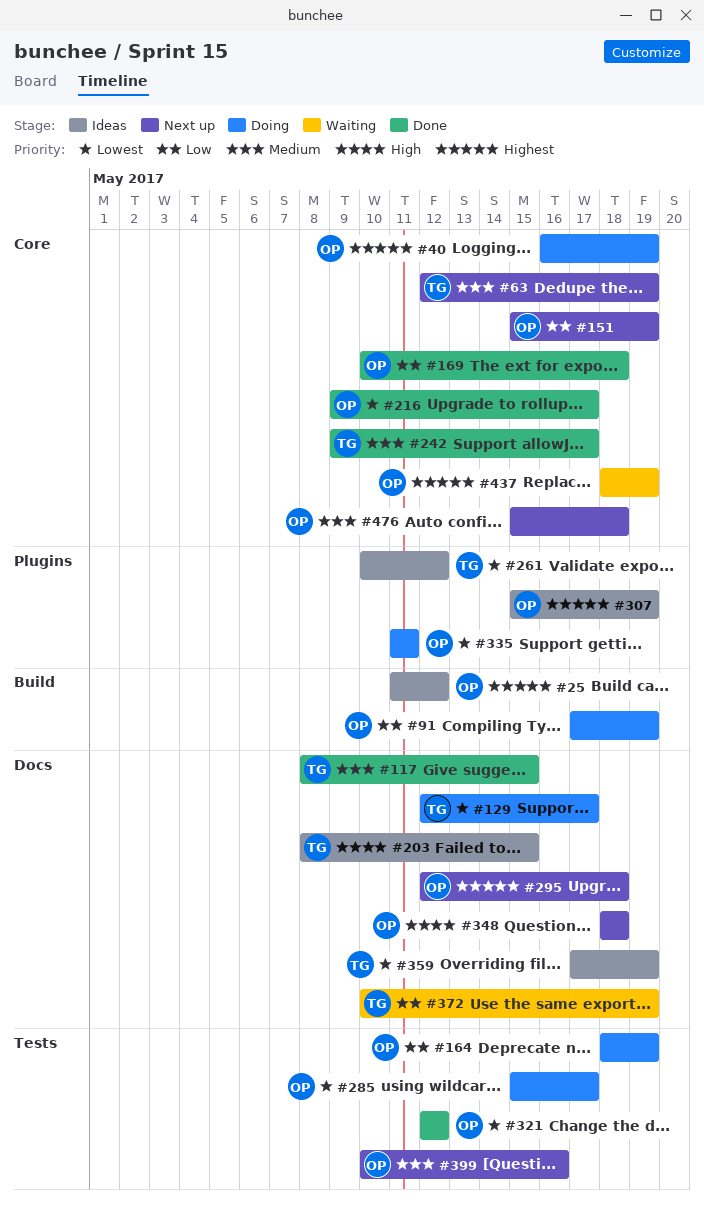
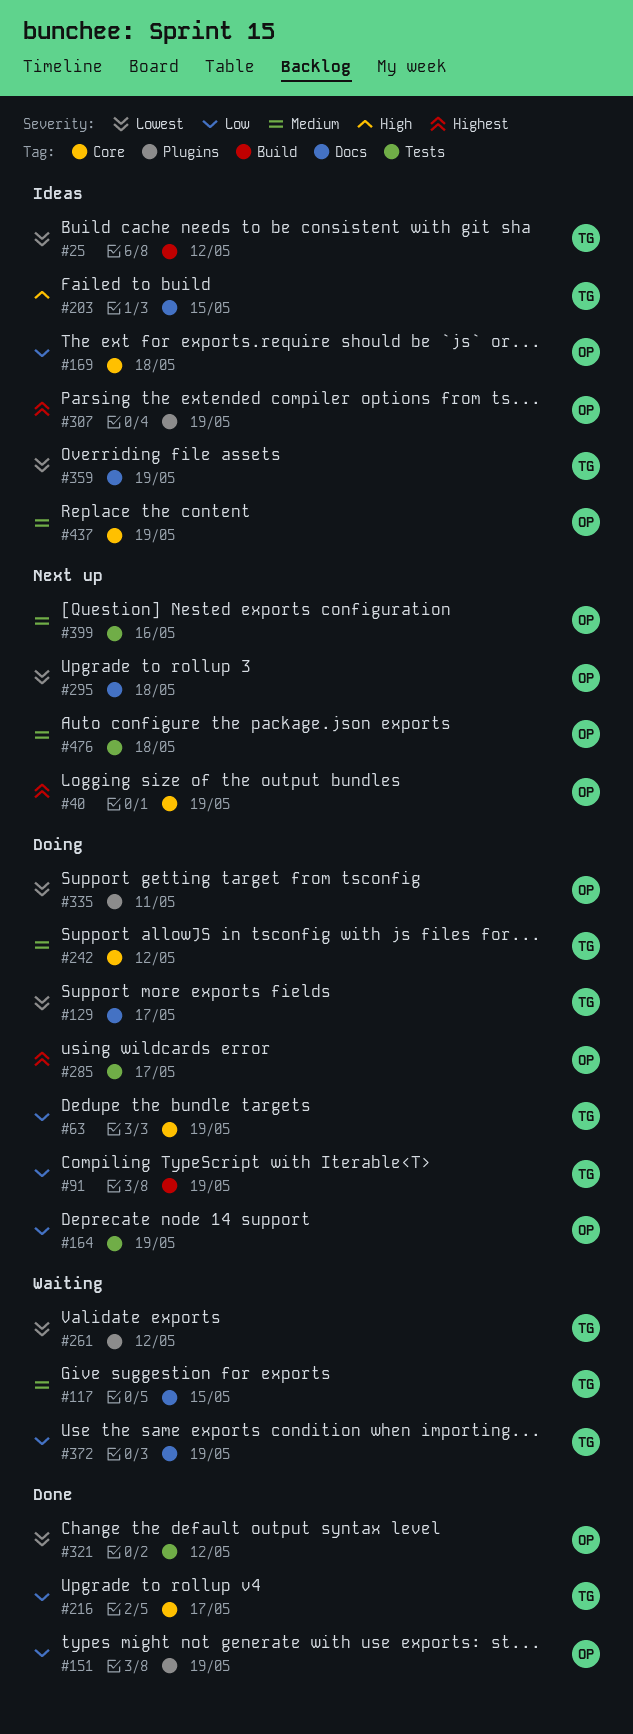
#25, owner: OP -> TG
#25, priority: Highest -> Lowest
#40, status: Doing -> Next up
#63, status: Next up -> Doing
#63, priority: Medium -> Low
#91, owner: OP -> TG
#117, status: Done -> Waiting
#151, status: Next up -> Done
#151, label: Core -> Plugins
#169, status: Done -> Ideas
#216, owner: OP -> TG
#216, priority: Lowest -> Low
#242, status: Done -> Doing
#242, due: May 17 -> May 12
#261, status: Ideas -> Waiting
#285, priority: Lowest -> Highest
#295, priority: Highest -> Lowest
#348: present -> none
#437, status: Waiting -> Ideas
#437, priority: Highest -> Medium
#476, label: Core -> Tests

